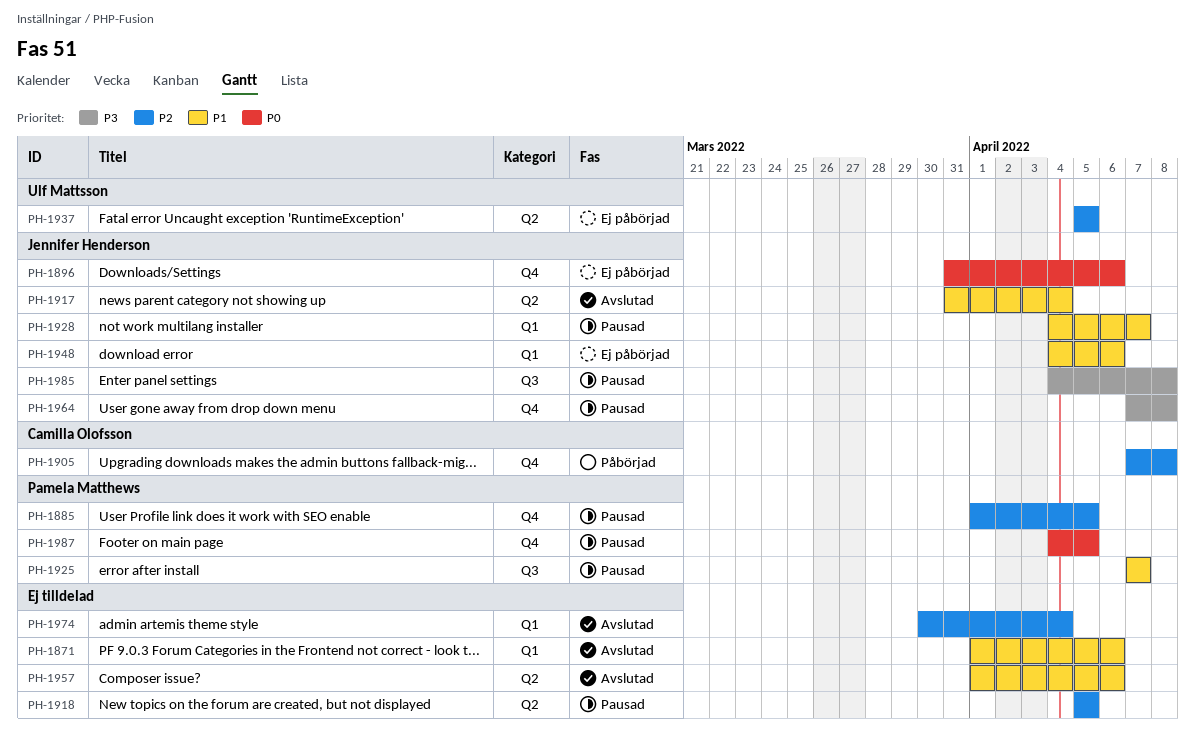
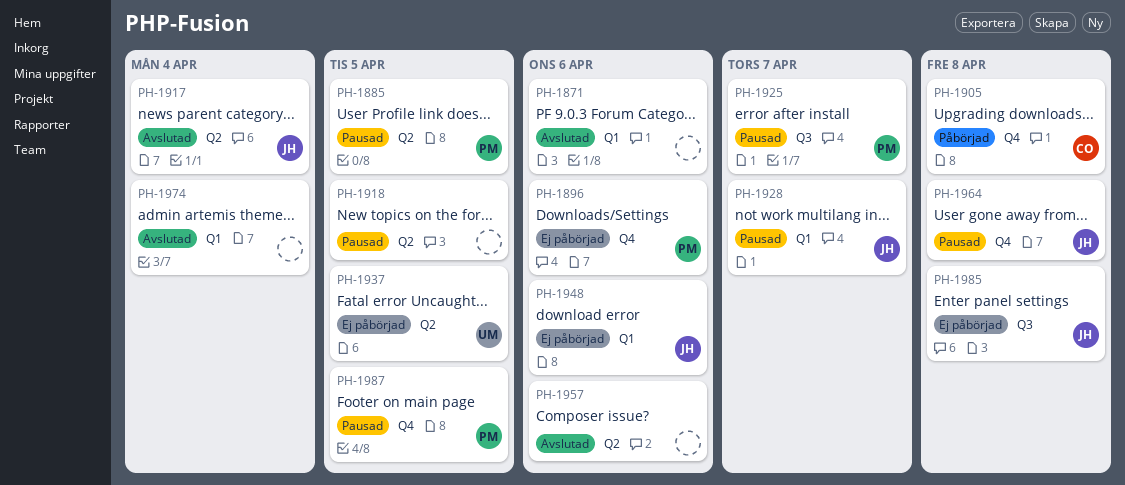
PH-1885, label: Q4 -> Q2
PH-1896, owner: Jennifer Henderson -> Pamela Matthews
PH-1985, status: Pausad -> Ej påbörjad

